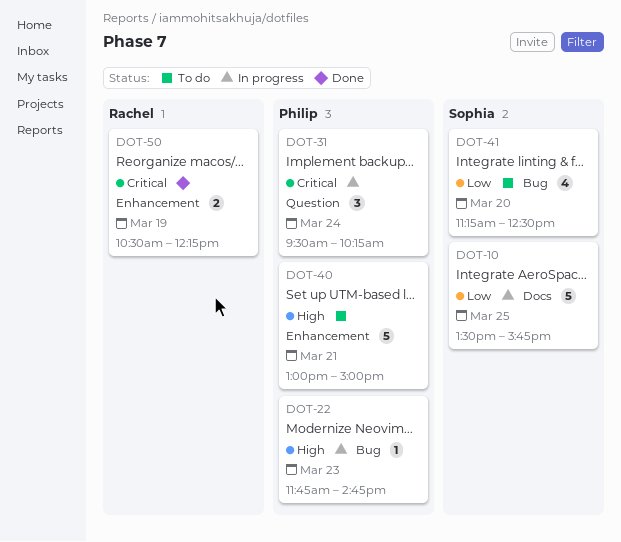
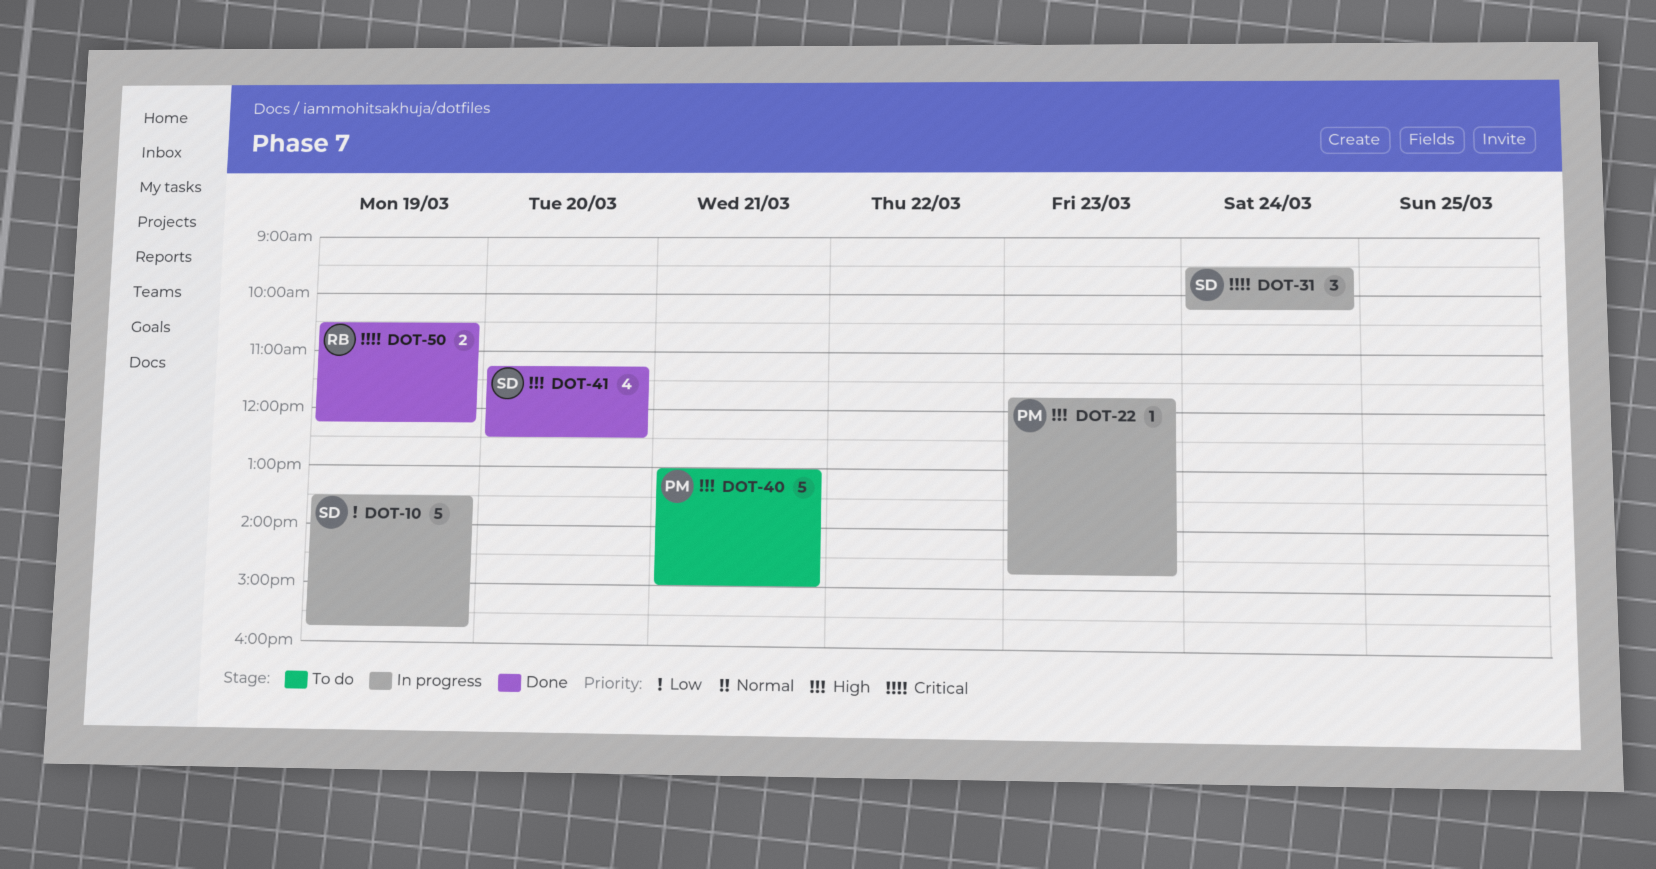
DOT-10, day: Mar 25 -> Mar 19
DOT-31, owner: Philip -> Sophia
DOT-41, status: To do -> Done
DOT-41, priority: Low -> High

